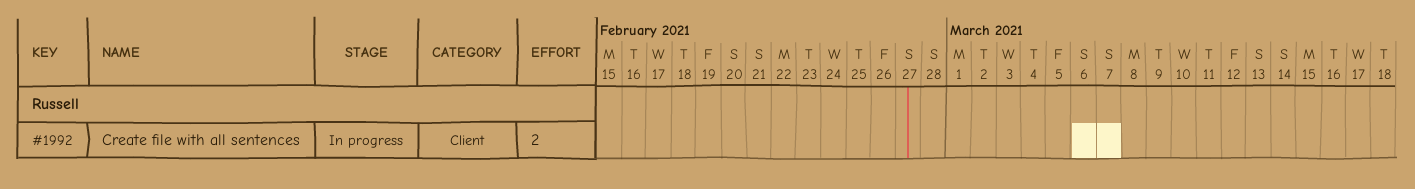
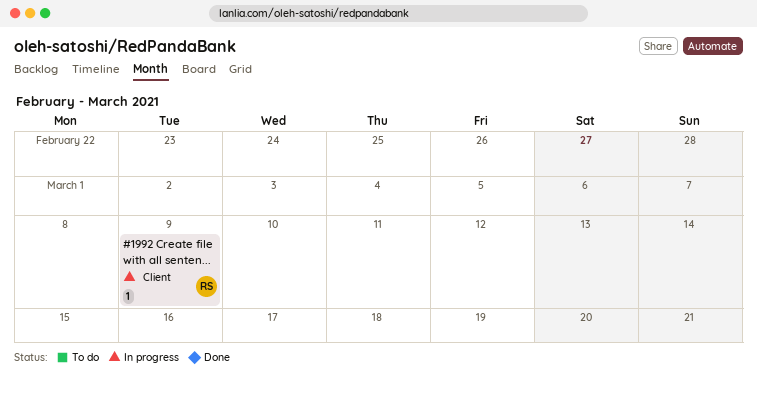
#1992, estimate: 2 -> 1
#1992, due: Mar 7 -> Mar 9

